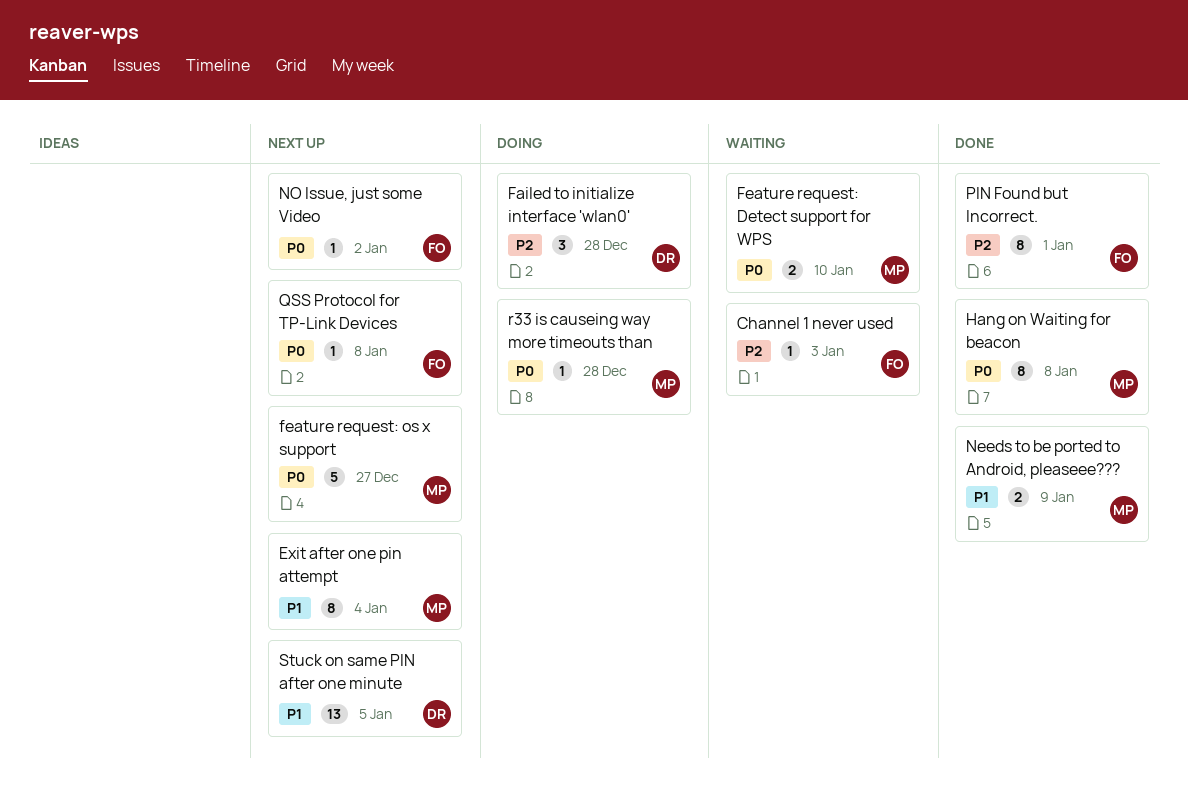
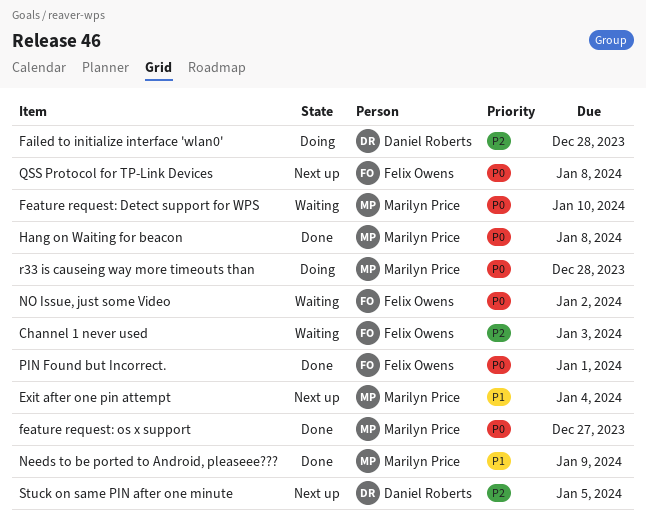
feature request: os x support, status: Next up -> Done
NO Issue, just some Video, status: Next up -> Waiting
PIN Found but Incorrect., priority: P2 -> P0
Stuck on same PIN after one minute, priority: P1 -> P2

